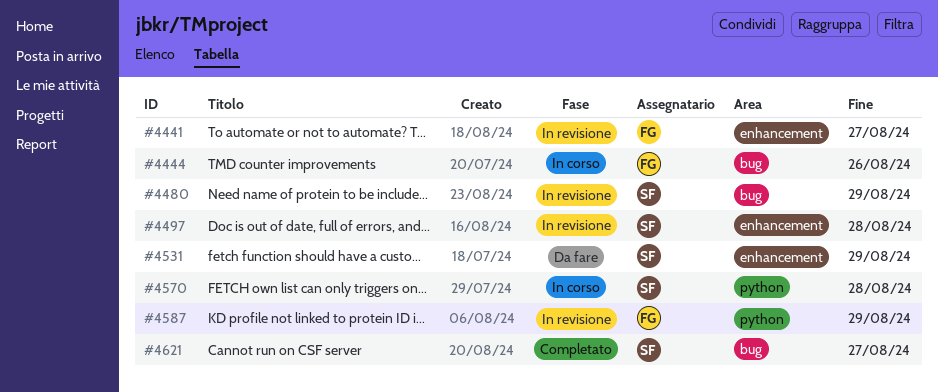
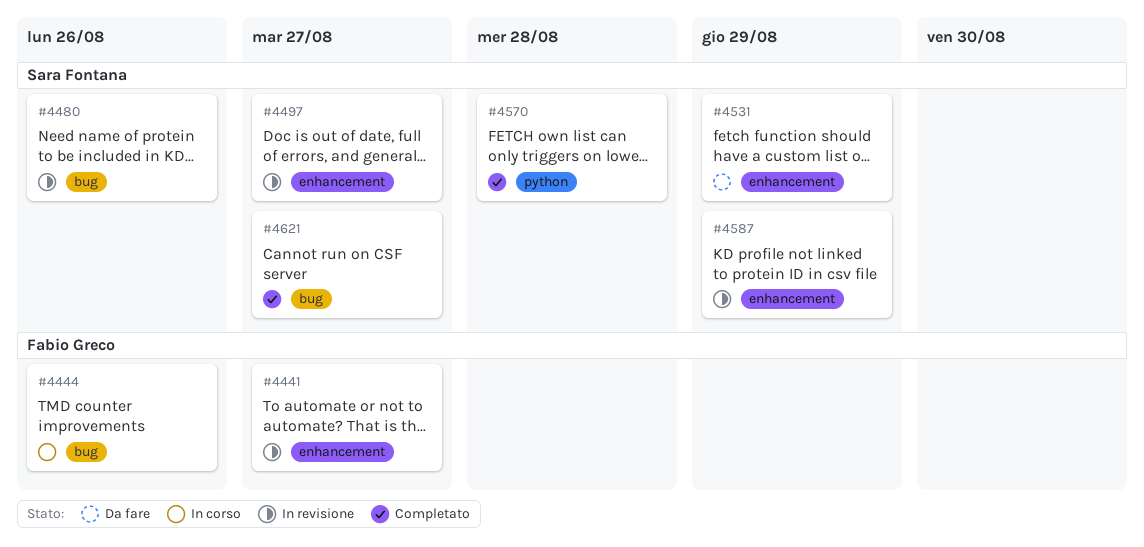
#4480, due: Aug 29 -> Aug 26
#4497, due: Aug 28 -> Aug 27
#4570, status: In corso -> Completato
#4587, owner: Fabio Greco -> Sara Fontana
#4587, label: python -> enhancement

